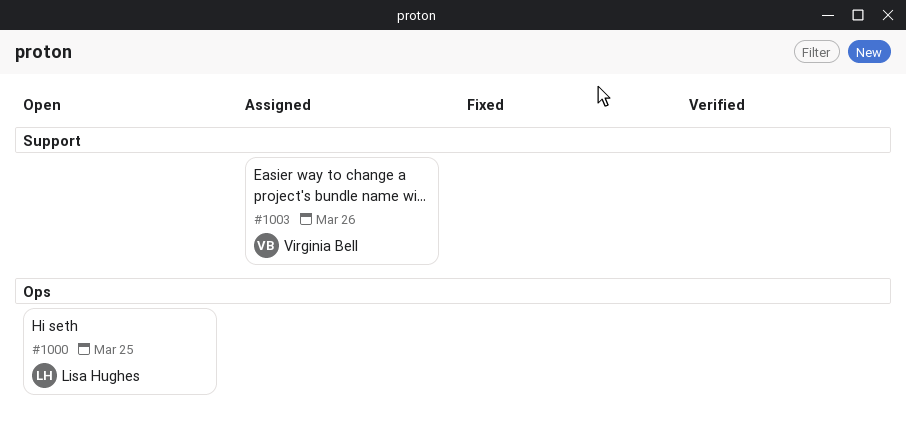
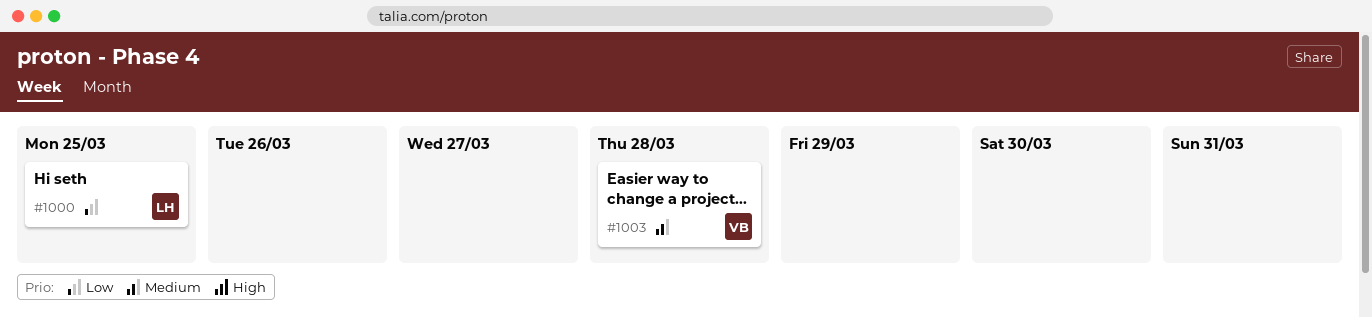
#1003, due: Mar 26 -> Mar 28

